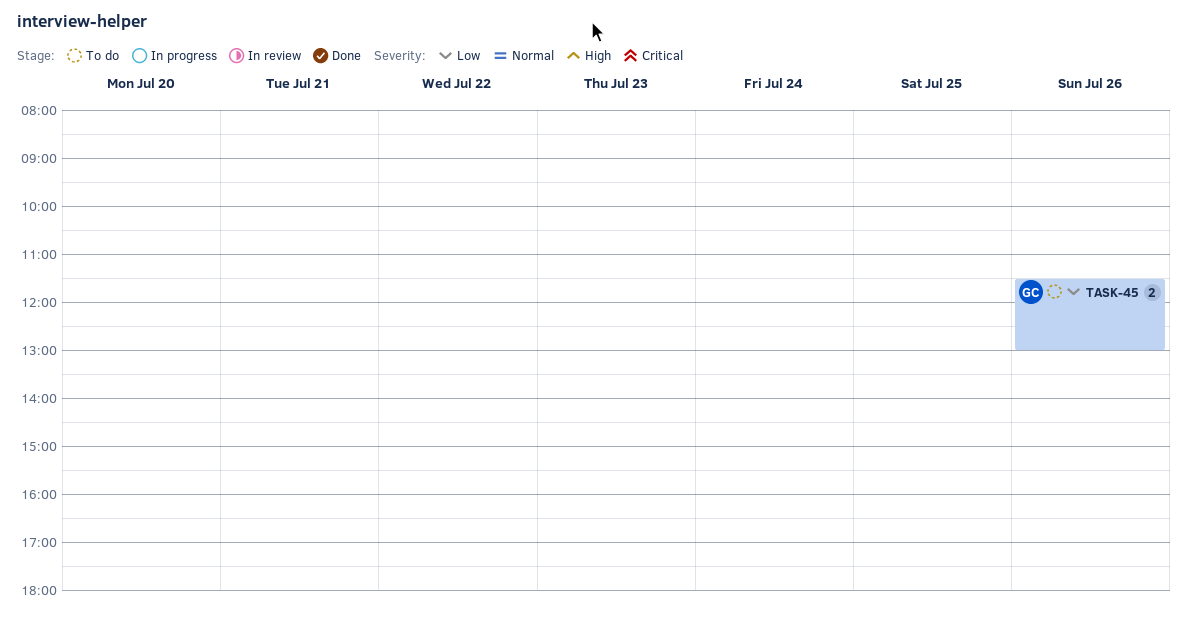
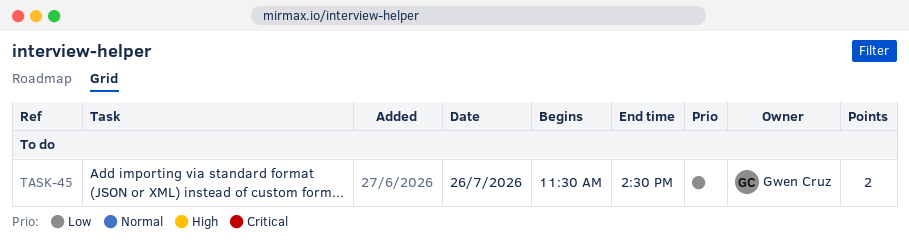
TASK-45, ends: 13:00 -> 14:30

